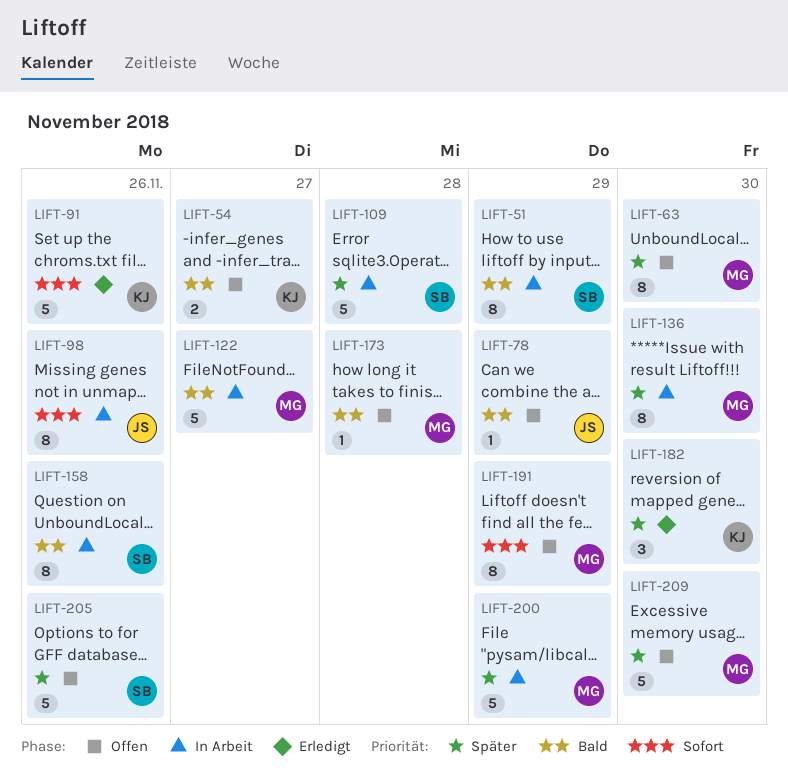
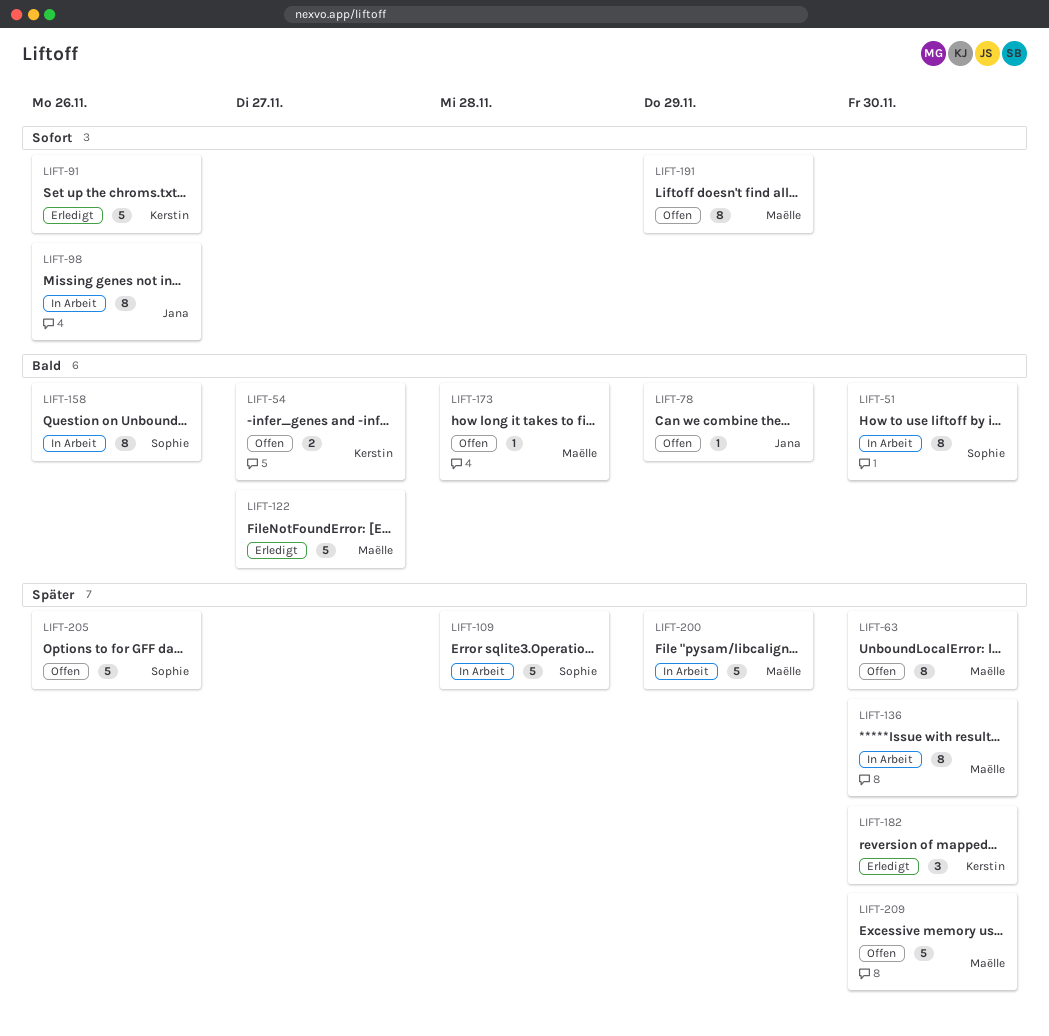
LIFT-51, due: Nov 29 -> Nov 30
LIFT-122, status: In Arbeit -> Erledigt

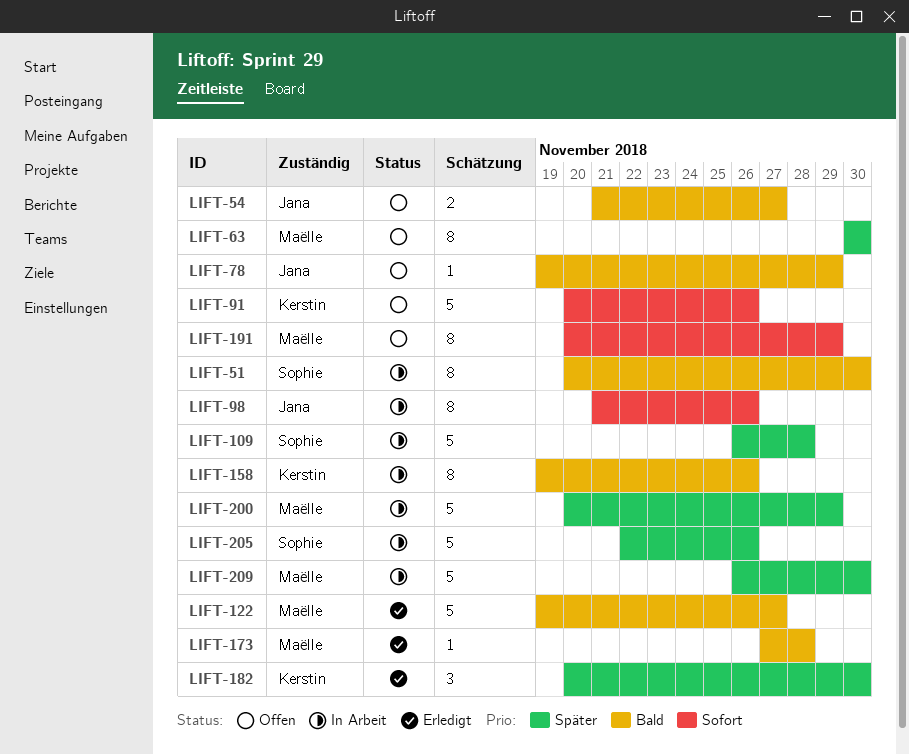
LIFT-54, owner: Kerstin -> Jana
LIFT-91, status: Erledigt -> Offen
LIFT-136: present -> none
LIFT-158, owner: Sophie -> Kerstin
LIFT-173, status: Offen -> Erledigt
LIFT-205, status: Offen -> In Arbeit
LIFT-209, status: Offen -> In Arbeit

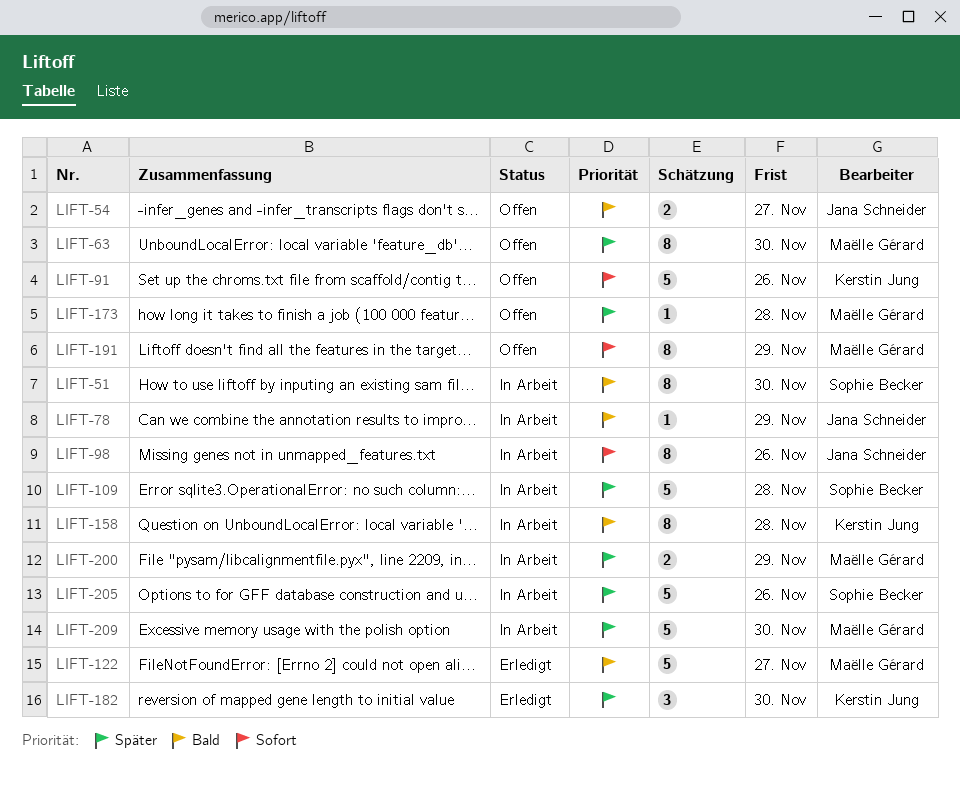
LIFT-78, status: Offen -> In Arbeit
LIFT-158, due: Nov 26 -> Nov 28
LIFT-173, status: Erledigt -> Offen
LIFT-173, priority: Bald -> Später
LIFT-200, estimate: 5 -> 2

